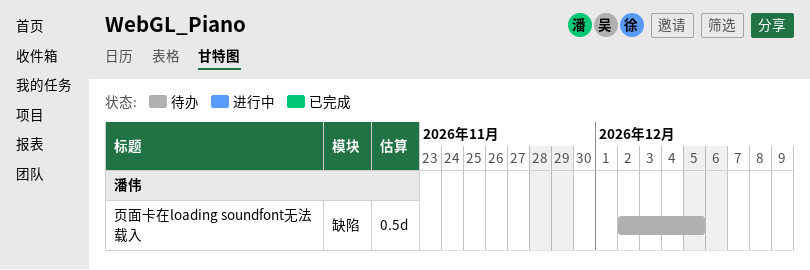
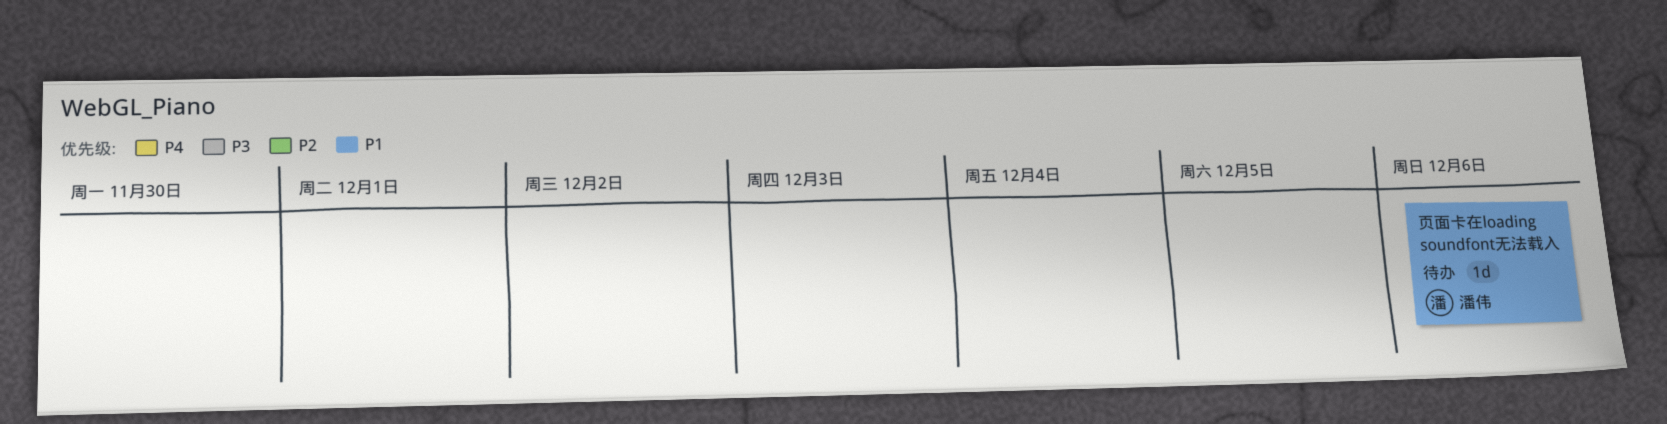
页面卡在loading soundfont无法载入, estimate: 0.5d -> 1d
页面卡在loading soundfont无法载入, due: Dec 5 -> Dec 6

